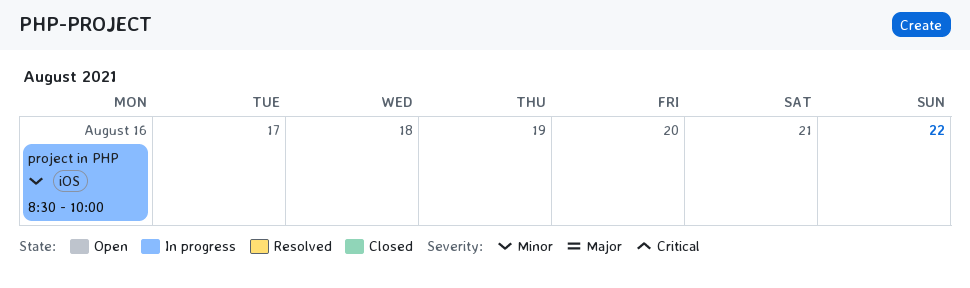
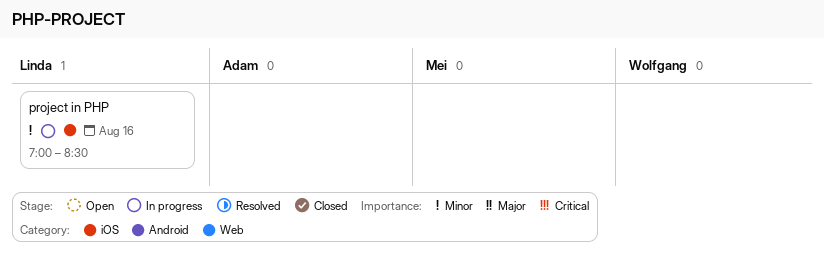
project in PHP, begins: 08:30 -> 07:00
project in PHP, ends: 10:00 -> 08:30

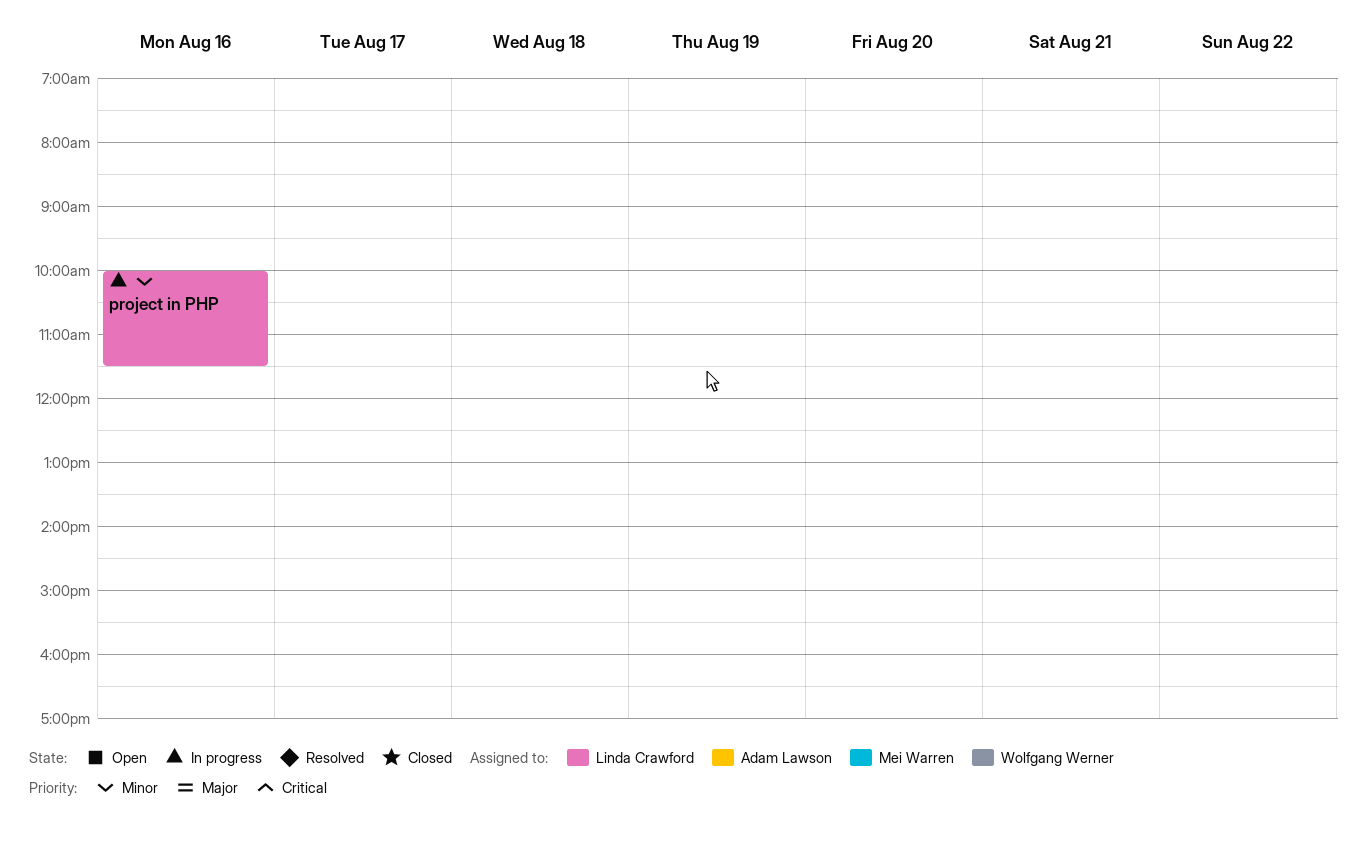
project in PHP, begins: 07:00 -> 10:00
project in PHP, ends: 08:30 -> 11:30

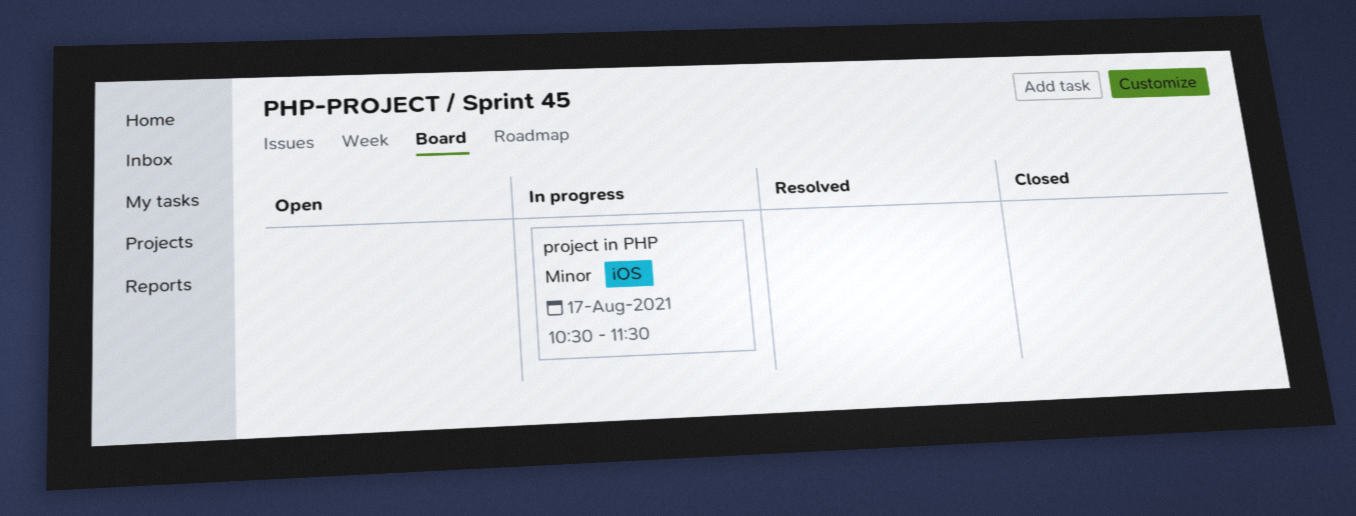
project in PHP, day: Aug 16 -> Aug 17
project in PHP, begins: 10:00 -> 10:30

